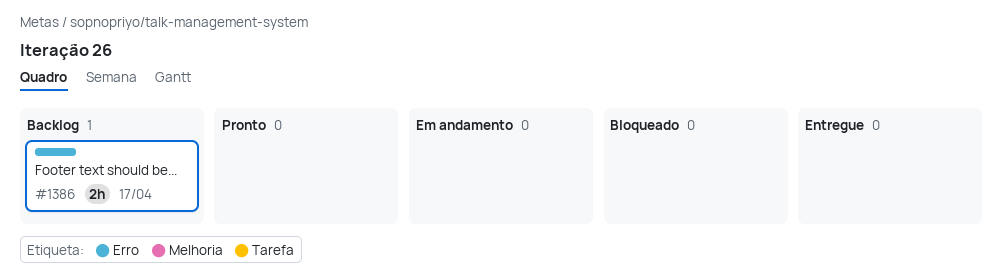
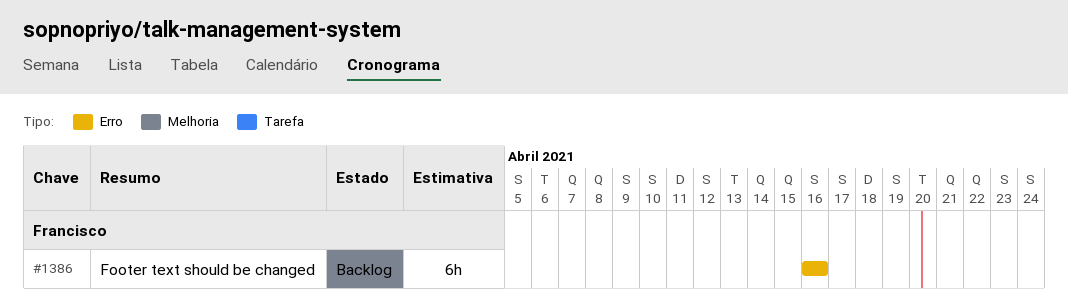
#1386, estimate: 2h -> 6h
#1386, due: Apr 17 -> Apr 16

